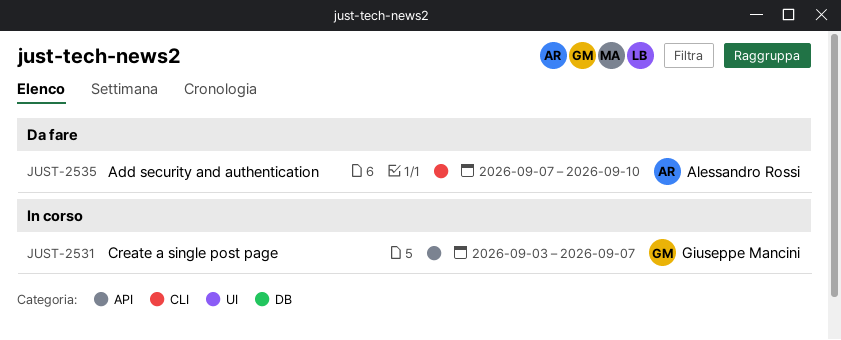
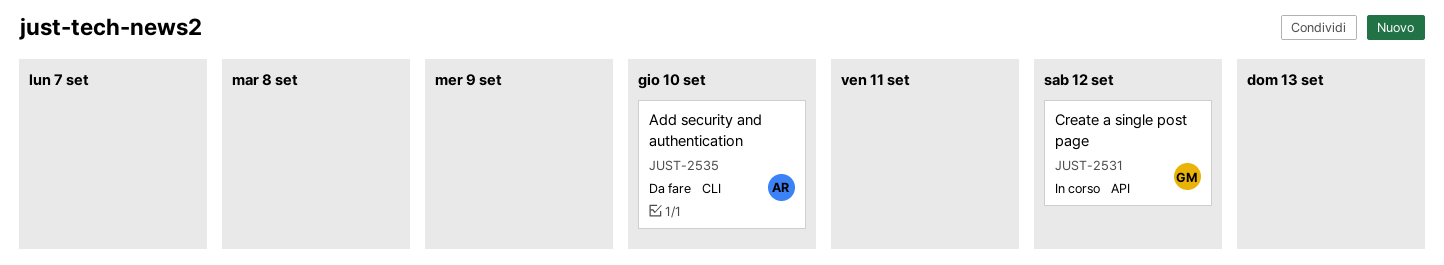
JUST-2531, due: Sep 7 -> Sep 12

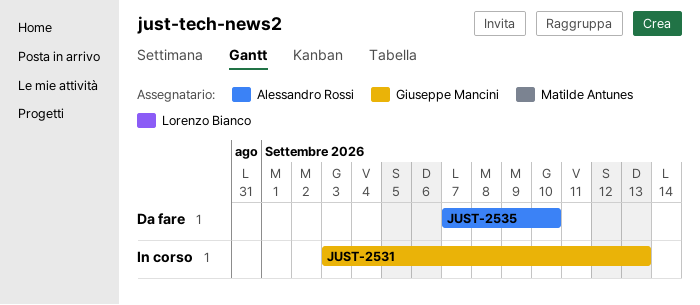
JUST-2531, due: Sep 12 -> Sep 13

